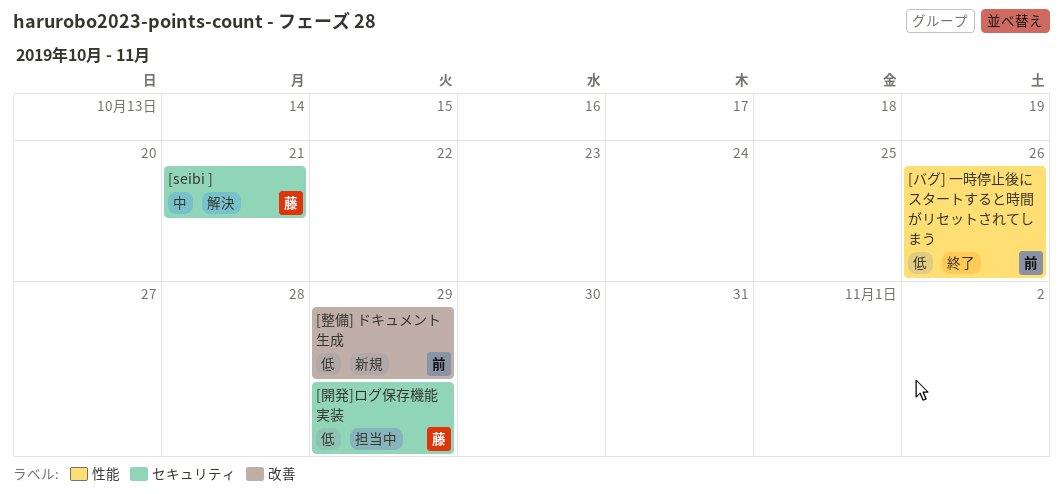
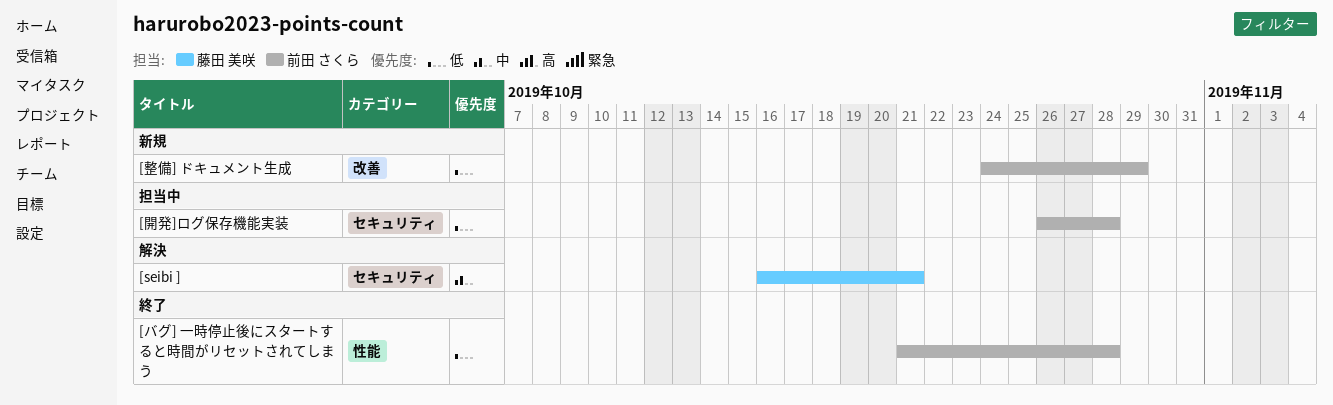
[バグ] 一時停止後にスタートすると時間がリセットされてしまう, due: Oct 26 -> Oct 28
[開発]ログ保存機能実装, owner: 藤田 美咲 -> 前田 さくら
[開発]ログ保存機能実装, due: Oct 29 -> Oct 28

